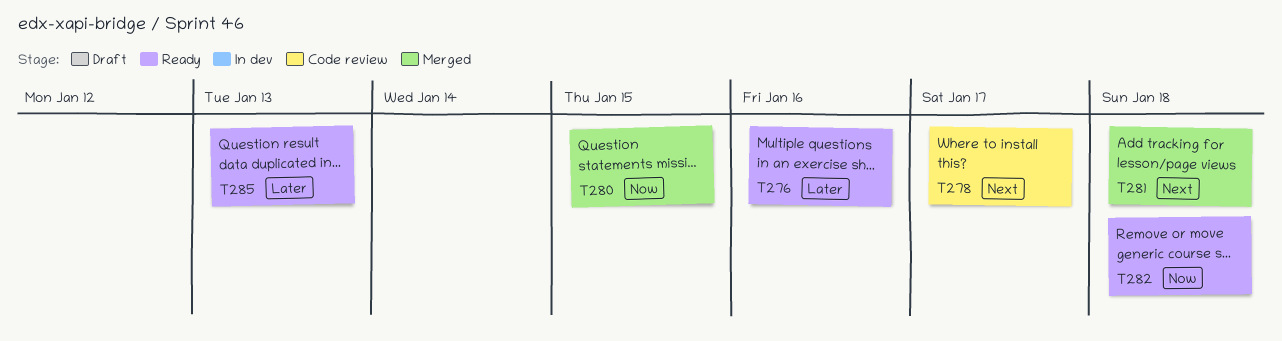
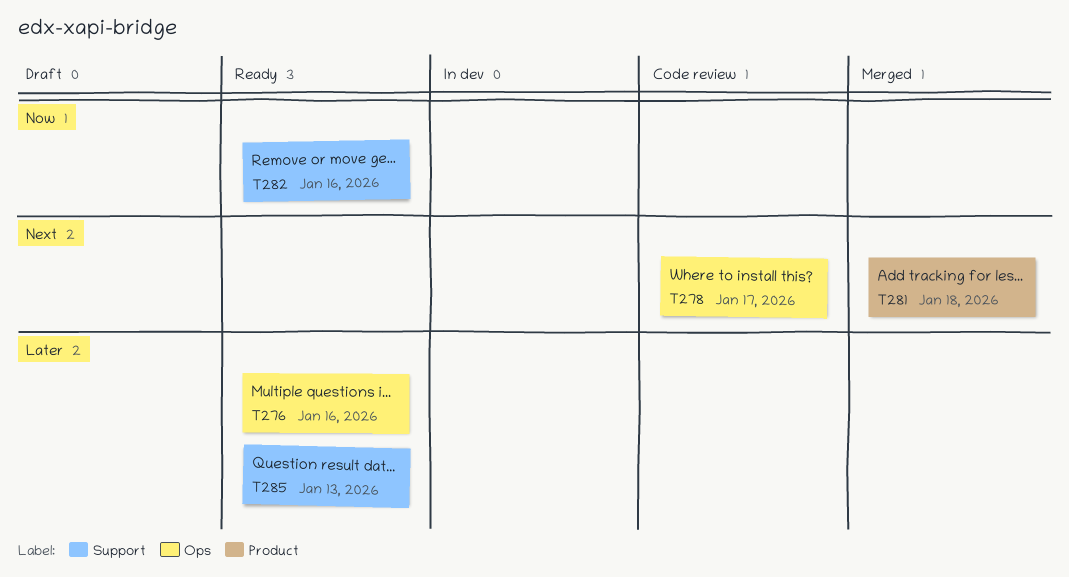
T280: present -> none
T282, due: Jan 18 -> Jan 16

